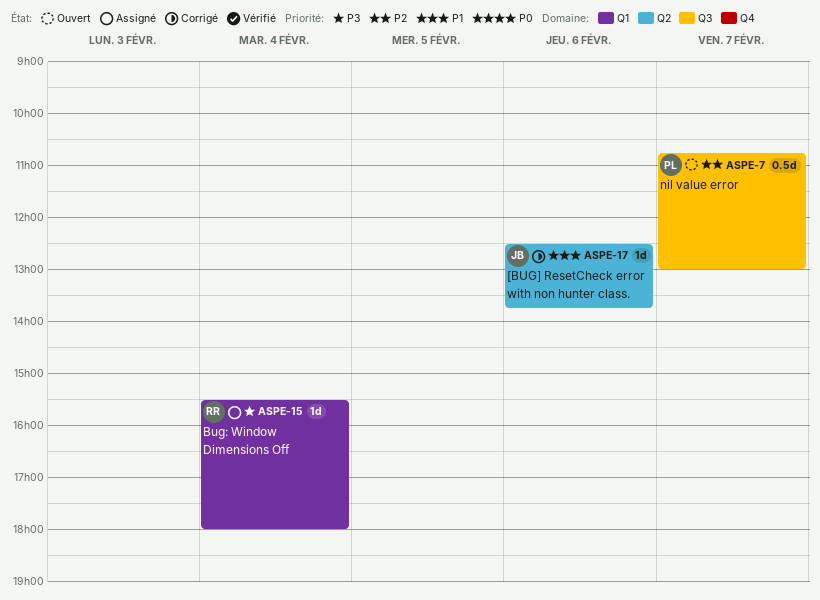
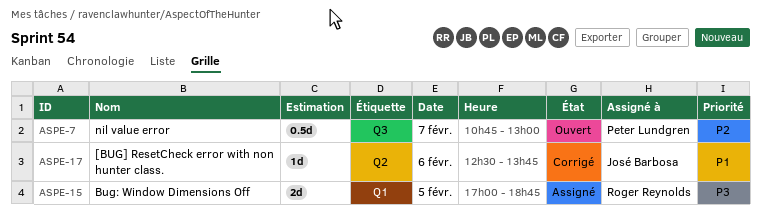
ASPE-15, estimate: 1d -> 2d
ASPE-15, day: Feb 4 -> Feb 5
ASPE-15, begins: 15:30 -> 17:00
ASPE-15, ends: 18:00 -> 18:45

